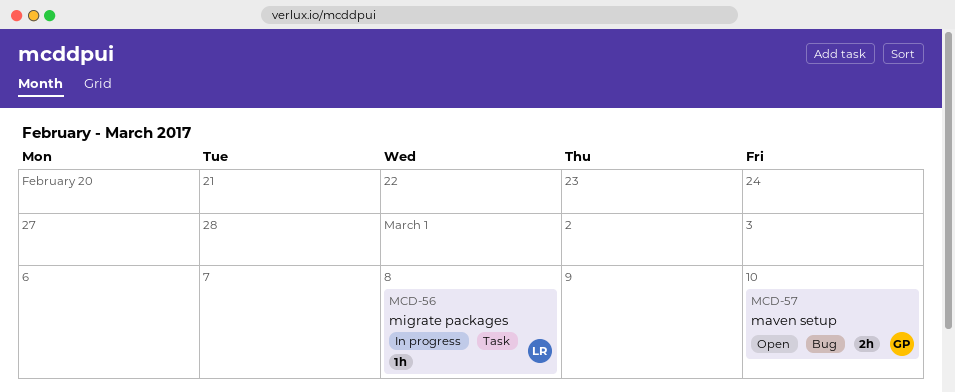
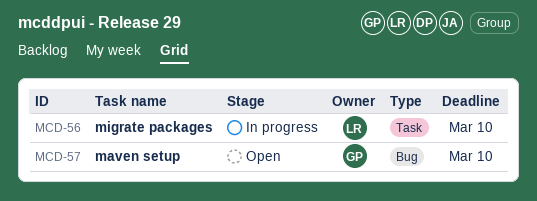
MCD-56, due: Mar 8 -> Mar 10

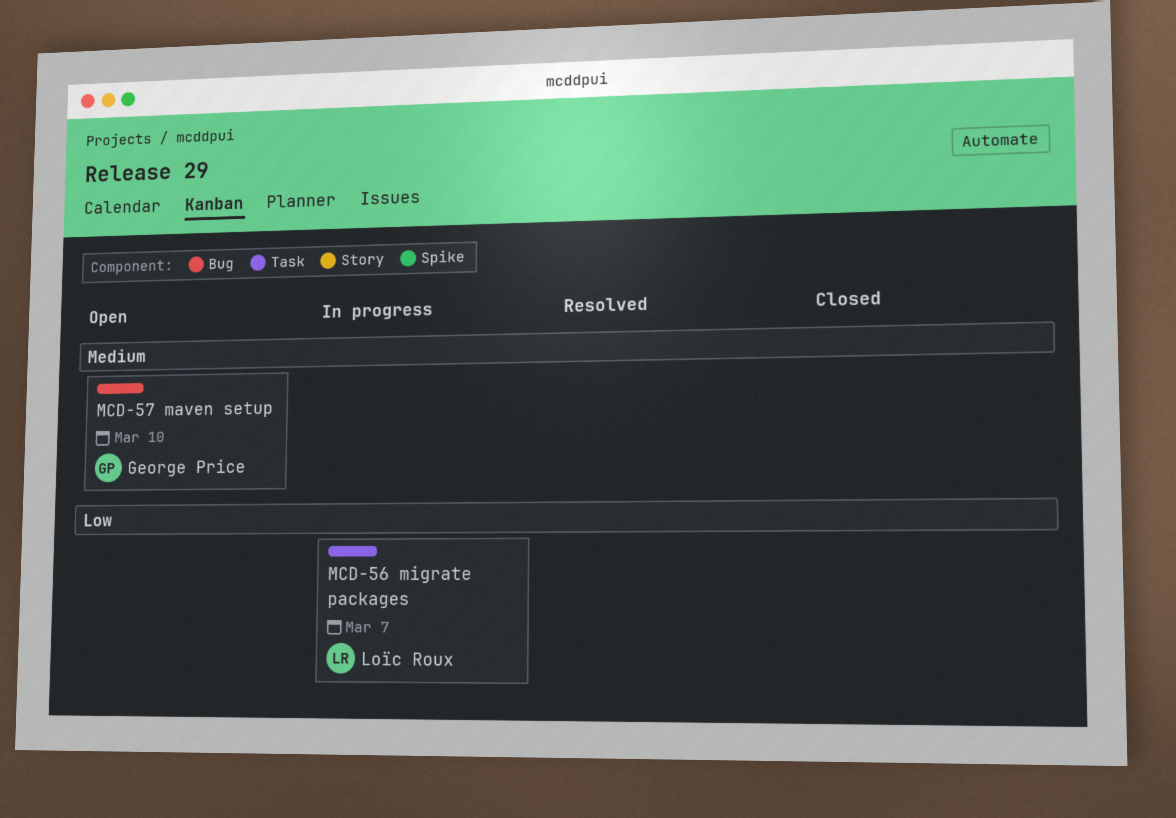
MCD-56, due: Mar 10 -> Mar 7

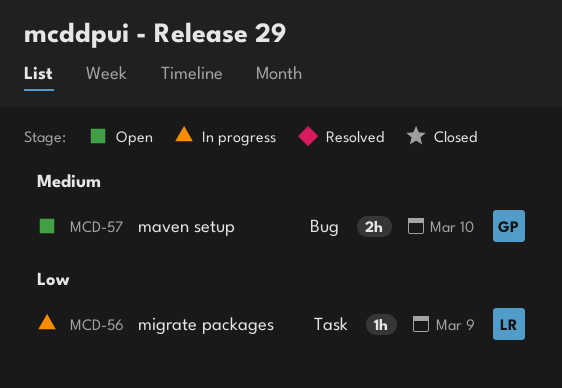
MCD-56, due: Mar 7 -> Mar 9

